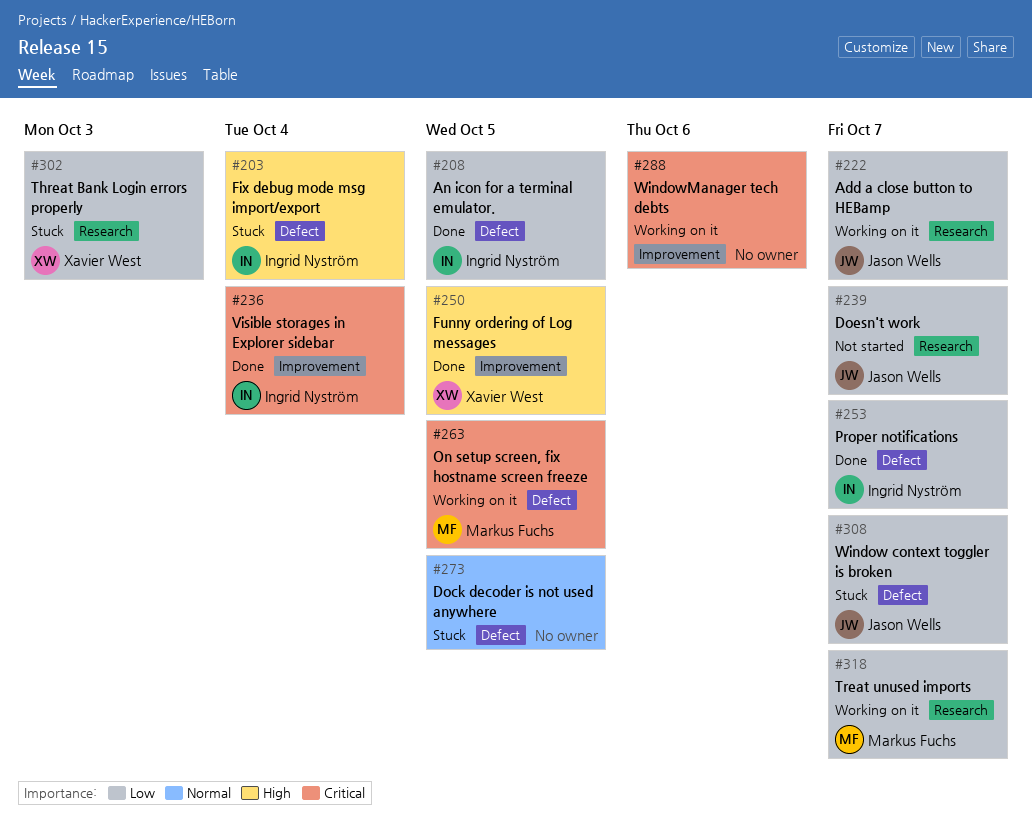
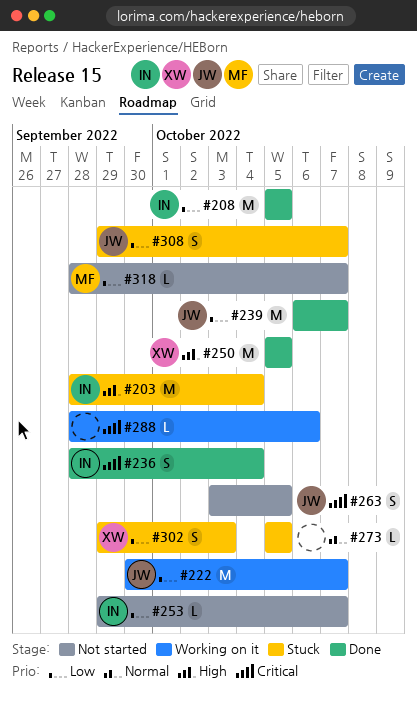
#239, status: Not started -> Done
#253, status: Done -> Not started
#263, status: Working on it -> Not started
#263, owner: Markus Fuchs -> Jason Wells
#318, status: Working on it -> Not started

